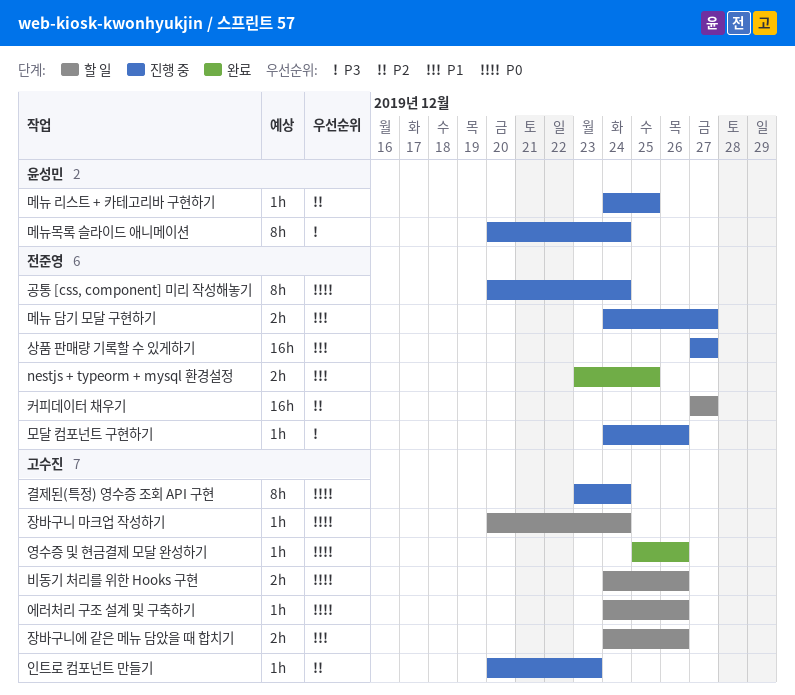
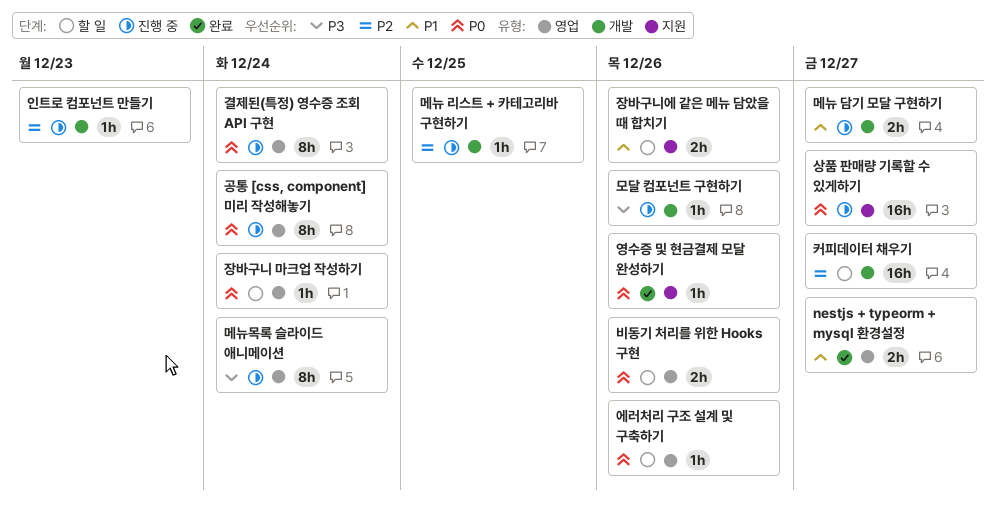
nestjs + typeorm + mysql 환경설정, due: Dec 25 -> Dec 27
상품 판매량 기록할 수 있게하기, priority: P1 -> P0

